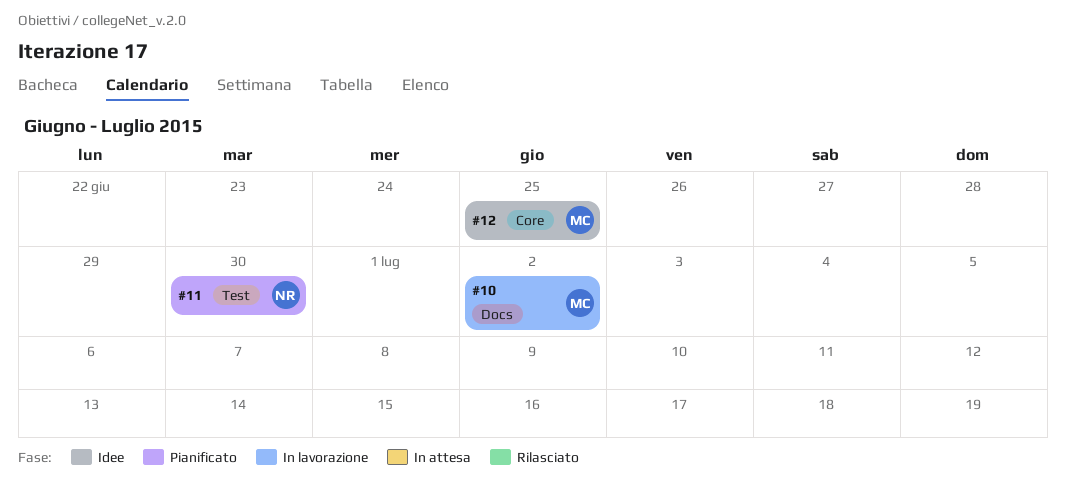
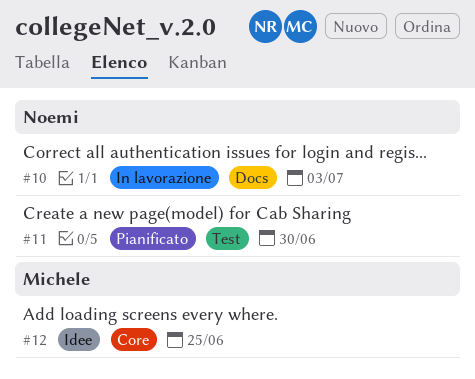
#10, owner: Michele -> Noemi
#10, due: Jul 2 -> Jul 3

